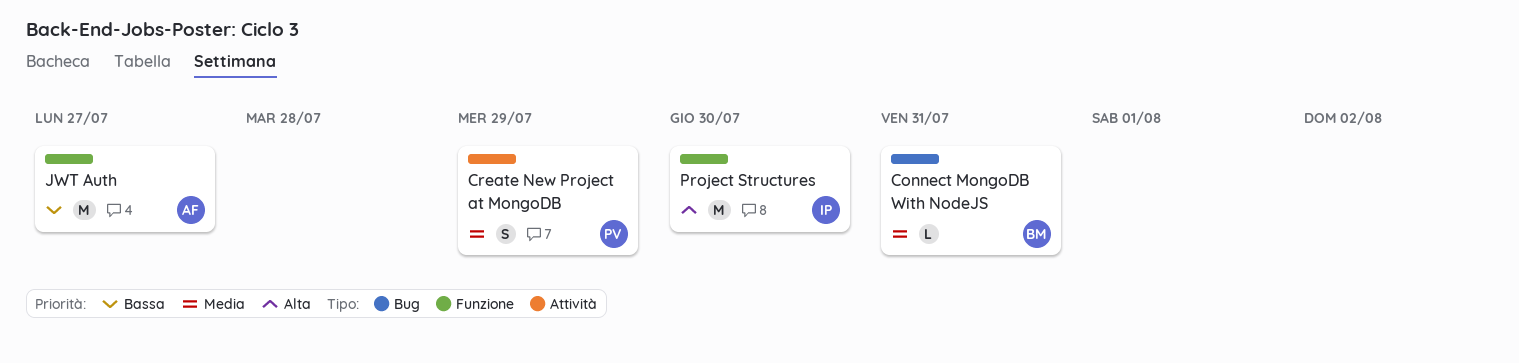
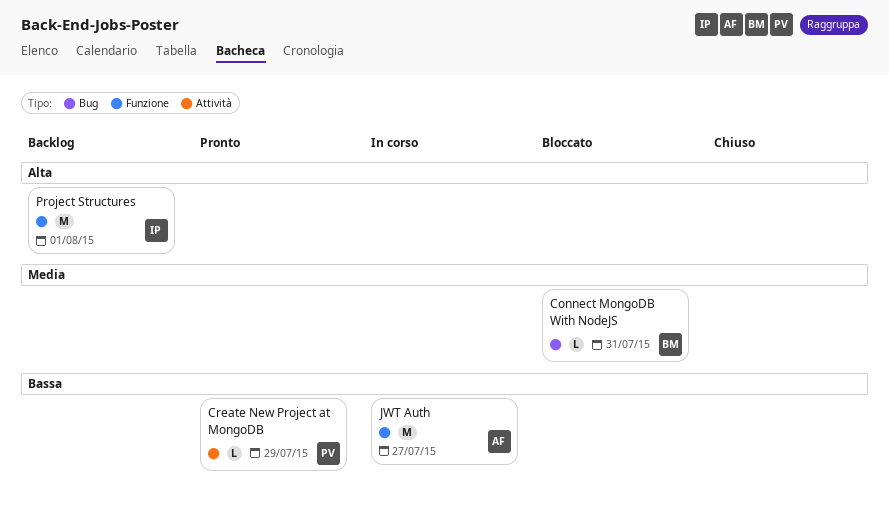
Create New Project at MongoDB, priority: Media -> Bassa
Create New Project at MongoDB, estimate: S -> L
Project Structures, due: Jul 30 -> Aug 1

